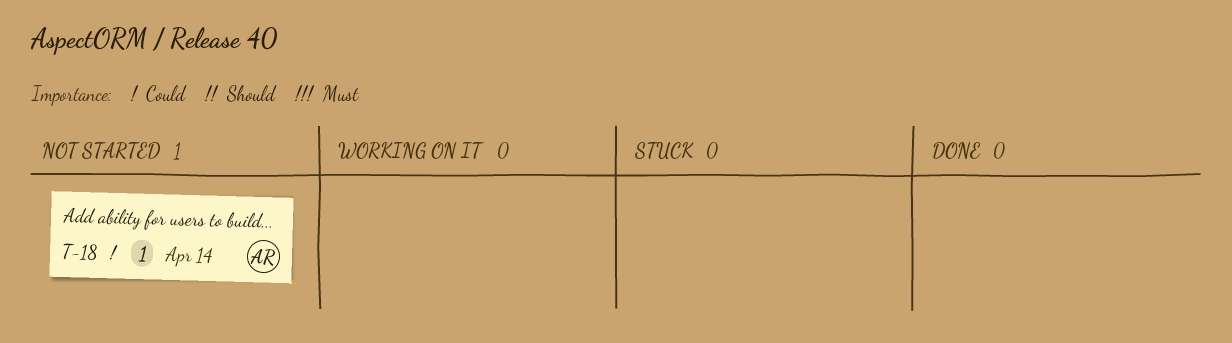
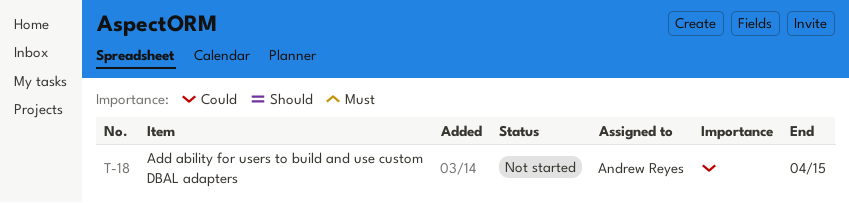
T-18, due: Apr 14 -> Apr 15

